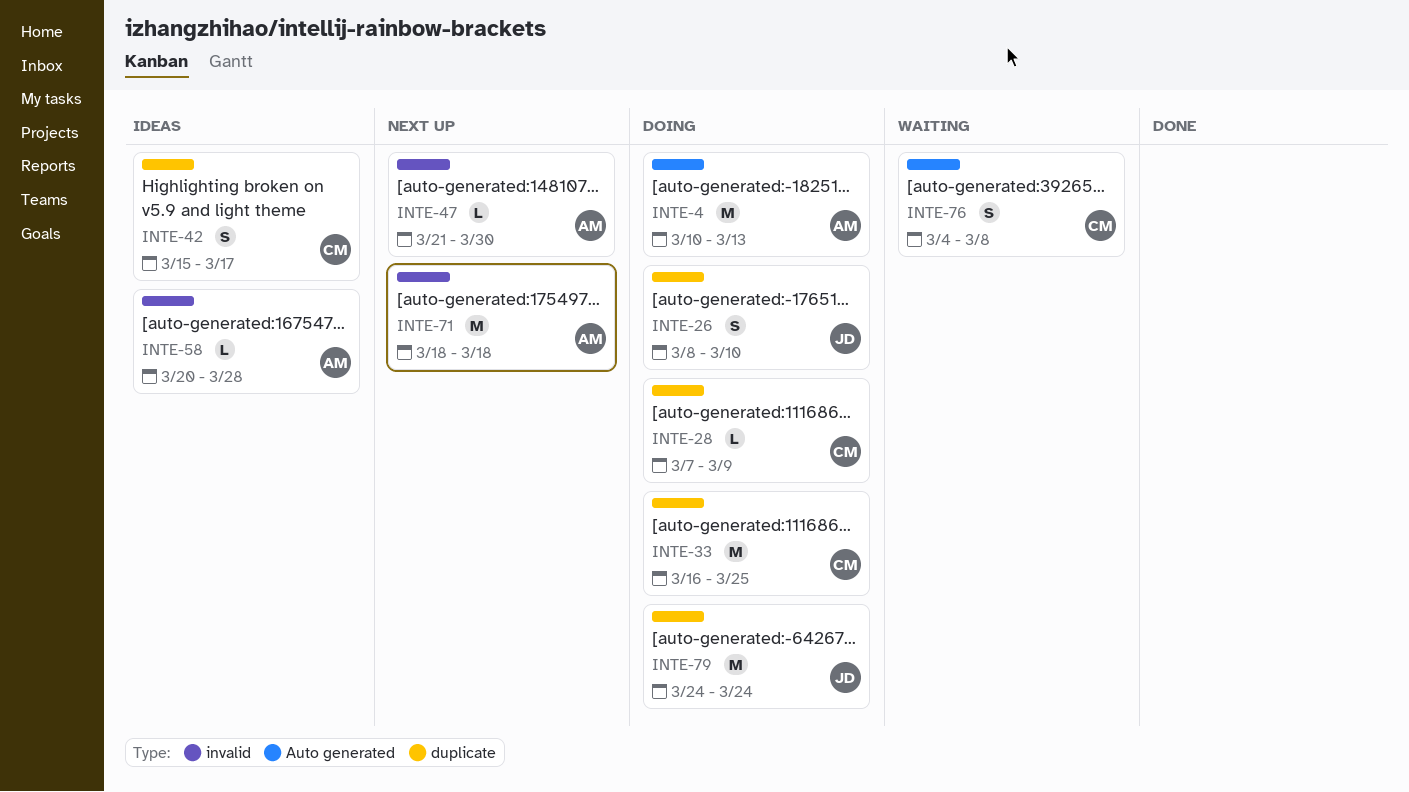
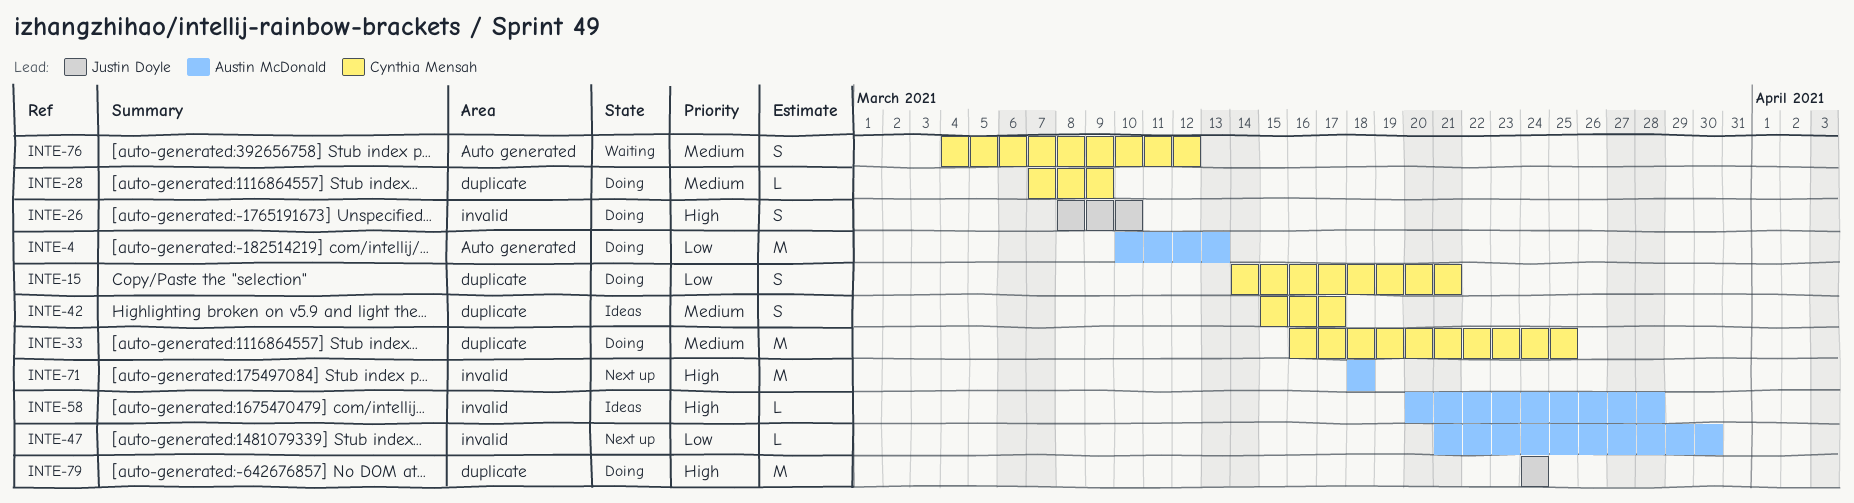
INTE-15: none -> present
INTE-26, label: duplicate -> invalid
INTE-76, due: Mar 8 -> Mar 12

